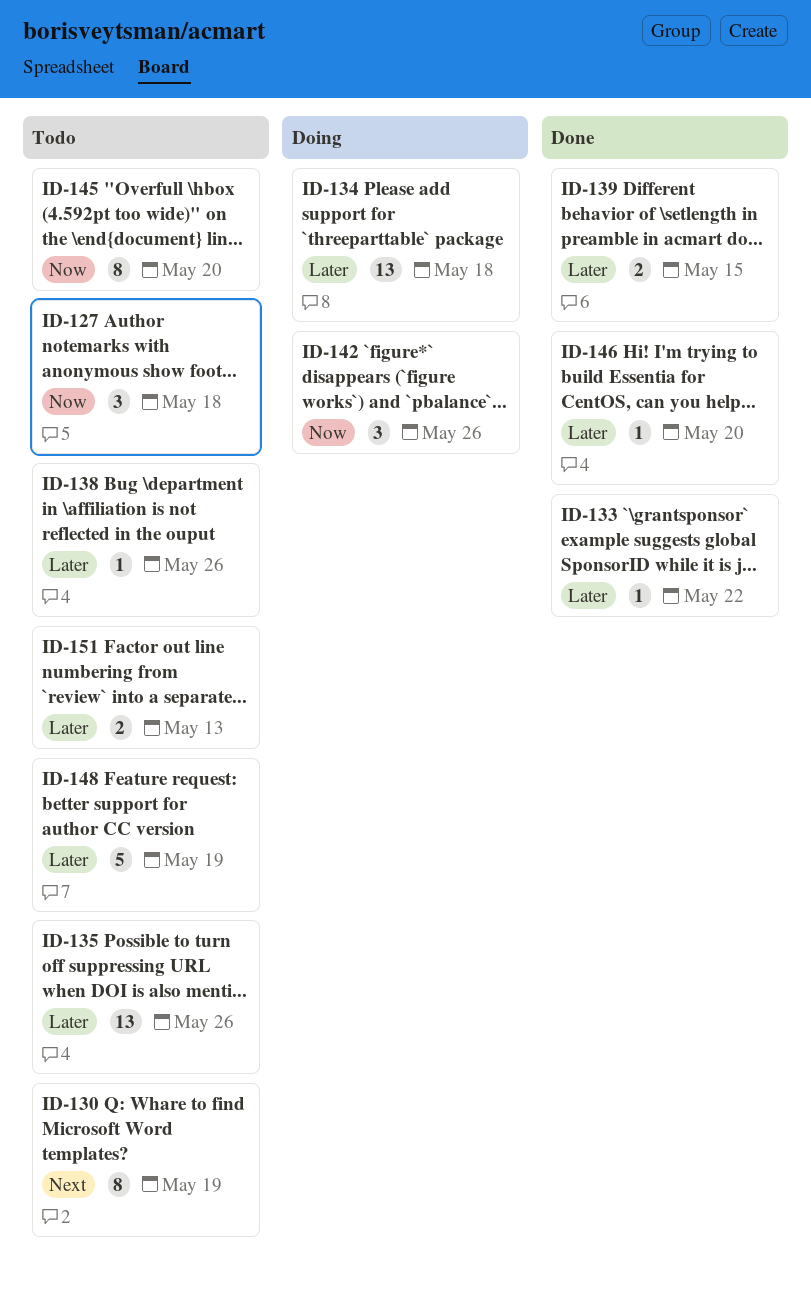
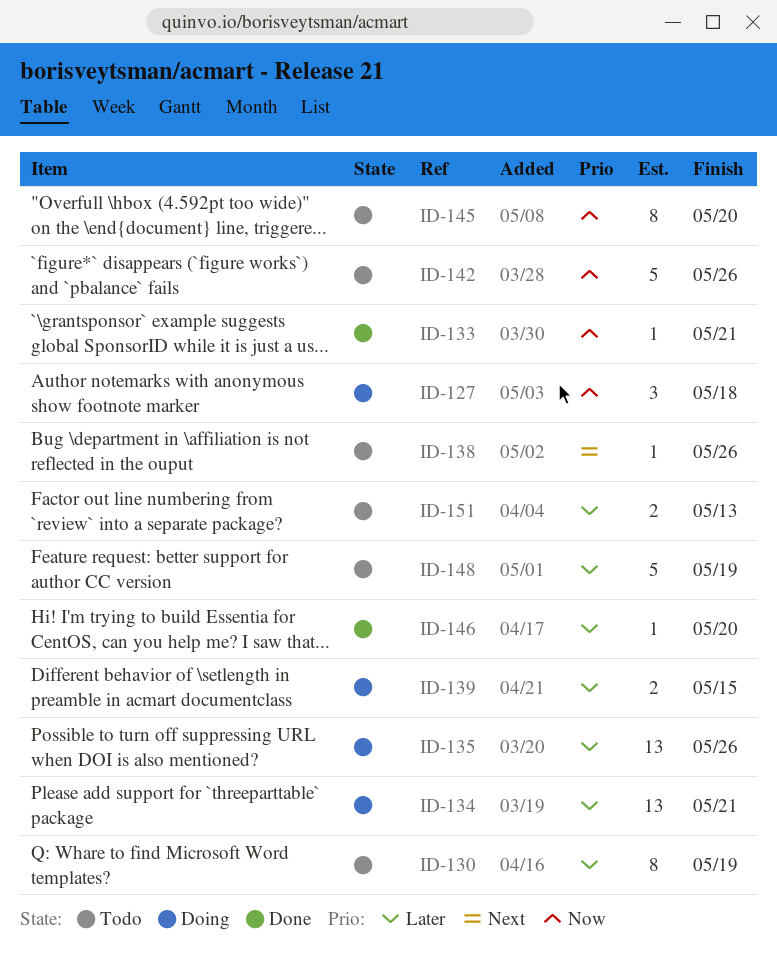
ID-127, status: Todo -> Doing
ID-130, priority: Next -> Later
ID-133, priority: Later -> Now
ID-133, due: May 22 -> May 21
ID-134, due: May 18 -> May 21
ID-135, status: Todo -> Doing
ID-138, priority: Later -> Next
ID-139, status: Done -> Doing
ID-142, status: Doing -> Todo
ID-142, estimate: 3 -> 5

